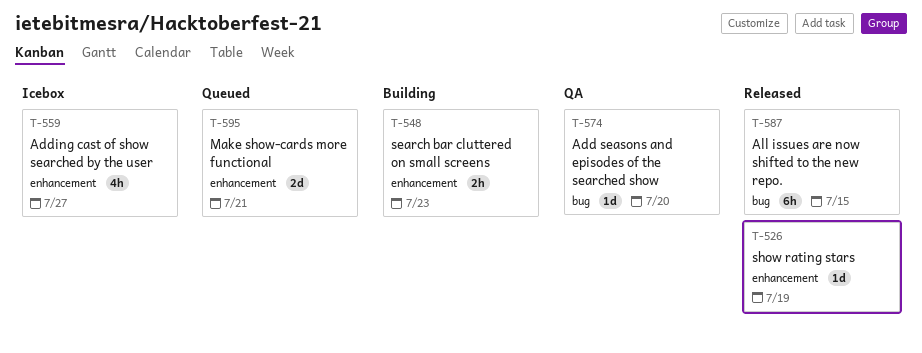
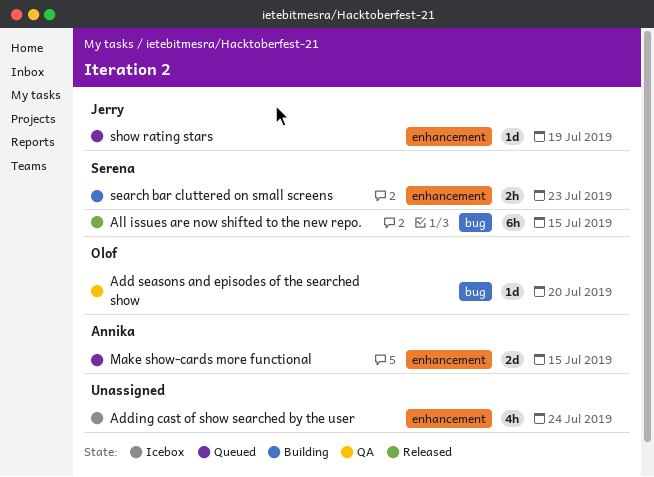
Adding cast of show searched by the user, due: Jul 27 -> Jul 24
Make show-cards more functional, due: Jul 21 -> Jul 15
show rating stars, status: Released -> Queued

